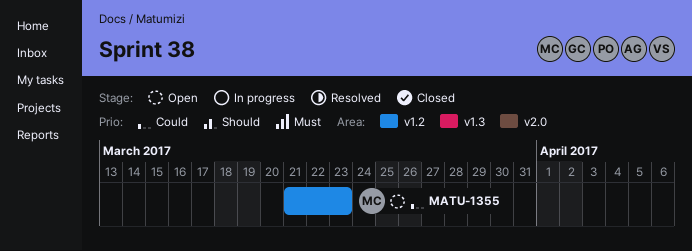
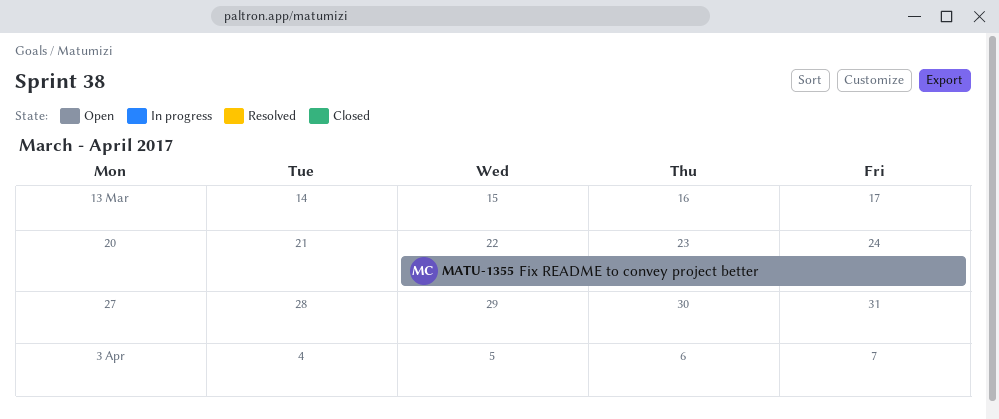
MATU-1355, start: Mar 21 -> Mar 22
MATU-1355, due: Mar 23 -> Mar 24

